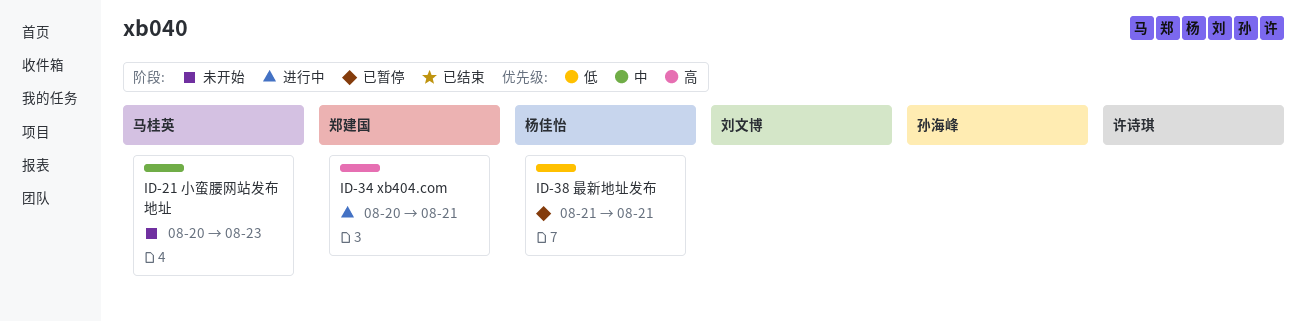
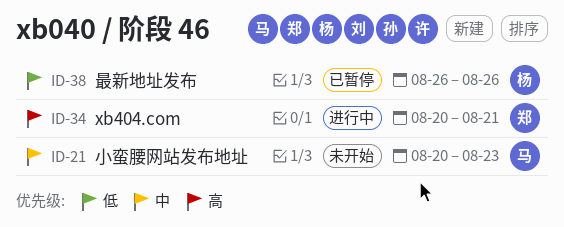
ID-38, start: Aug 21 -> Aug 26
ID-38, due: Aug 21 -> Aug 26

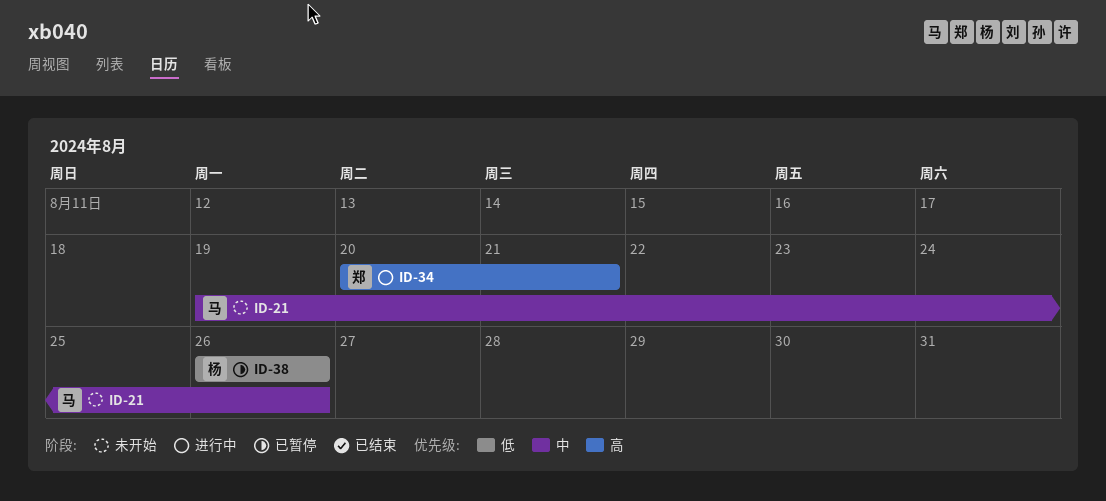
ID-21, start: Aug 20 -> Aug 19
ID-21, due: Aug 23 -> Aug 26

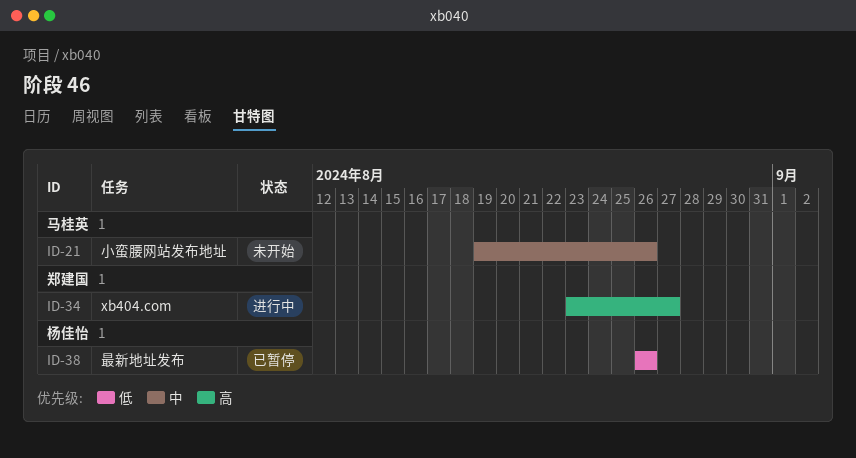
ID-34, start: Aug 20 -> Aug 23
ID-34, due: Aug 21 -> Aug 27

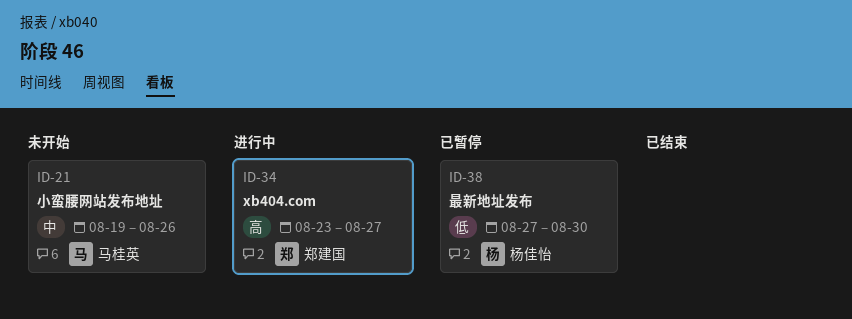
ID-38, start: Aug 26 -> Aug 27
ID-38, due: Aug 26 -> Aug 30

